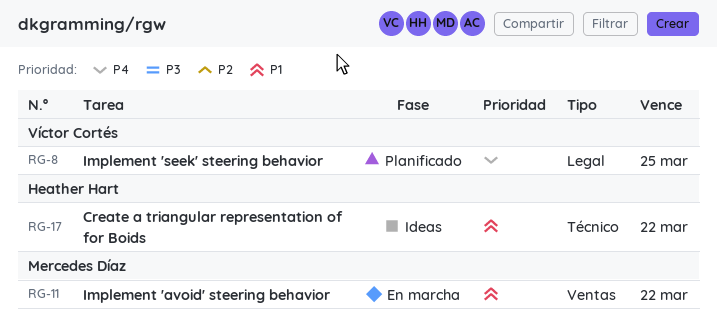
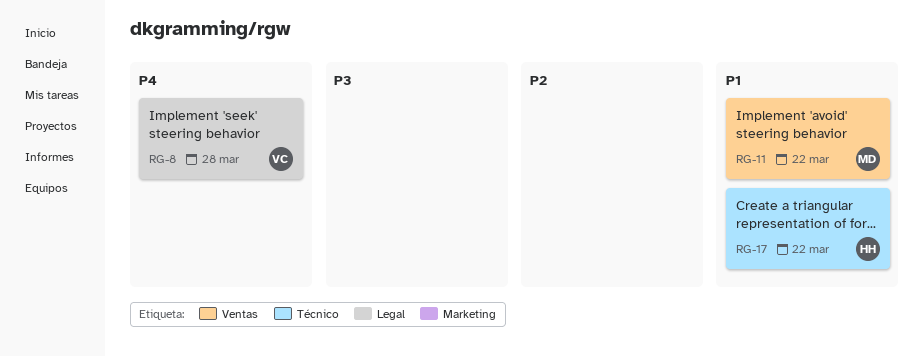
RG-8, due: Mar 25 -> Mar 28

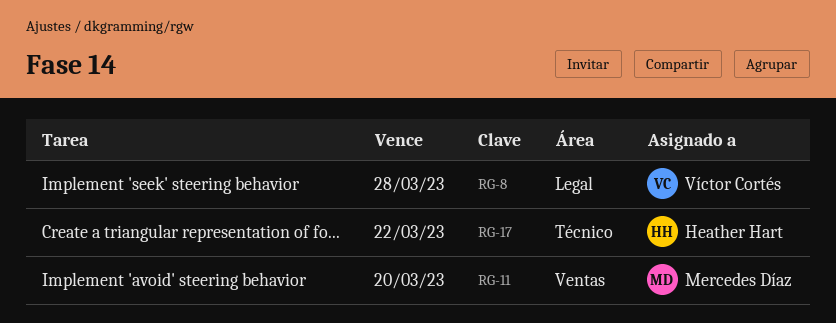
RG-11, due: Mar 22 -> Mar 20

